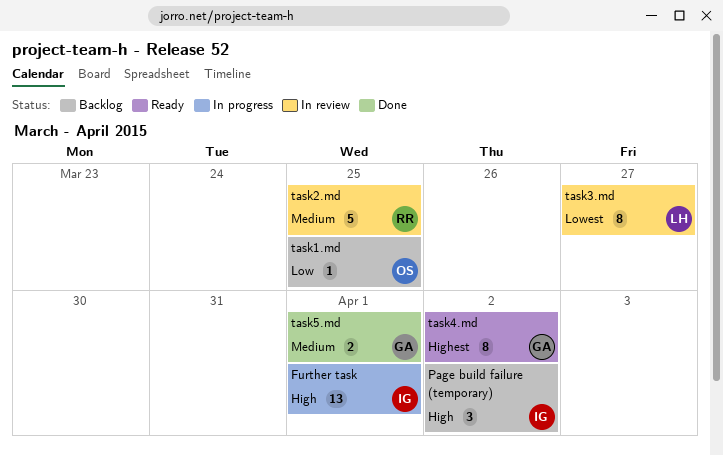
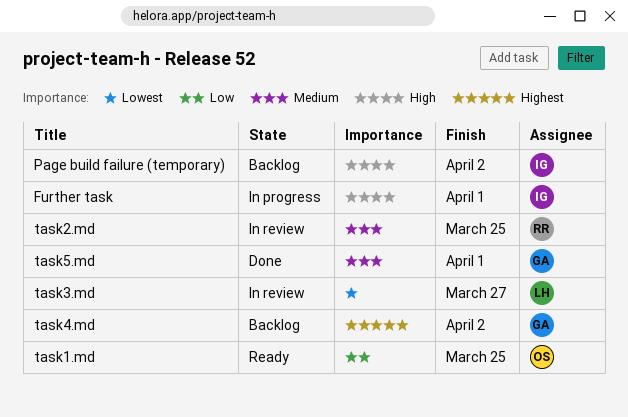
task1.md, status: Backlog -> Ready
task4.md, status: Ready -> Backlog

